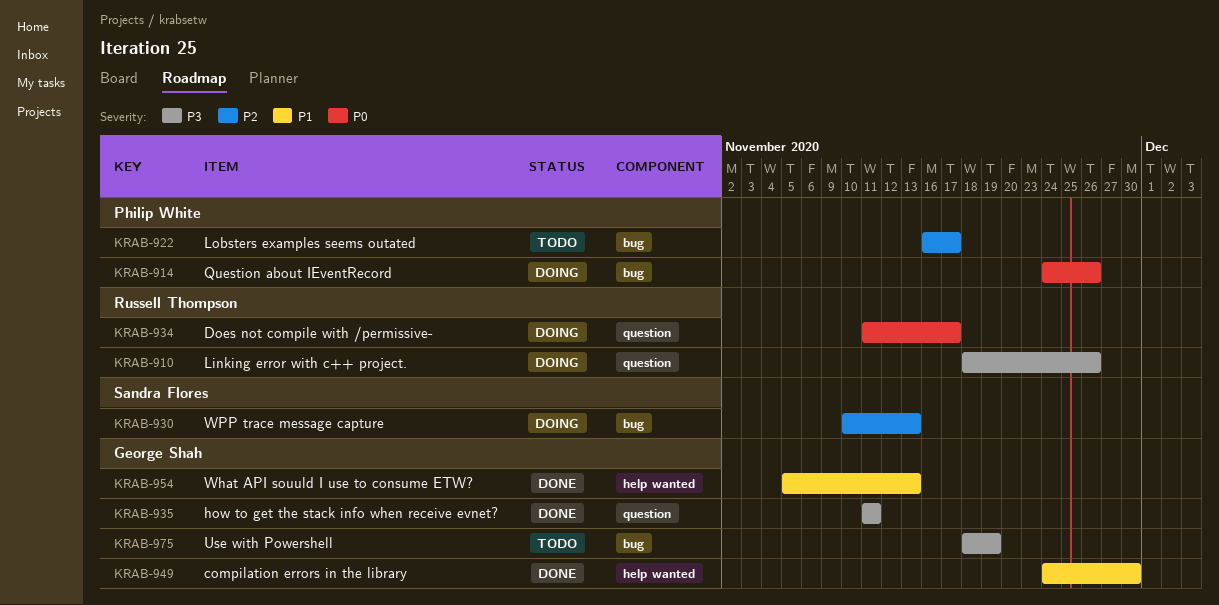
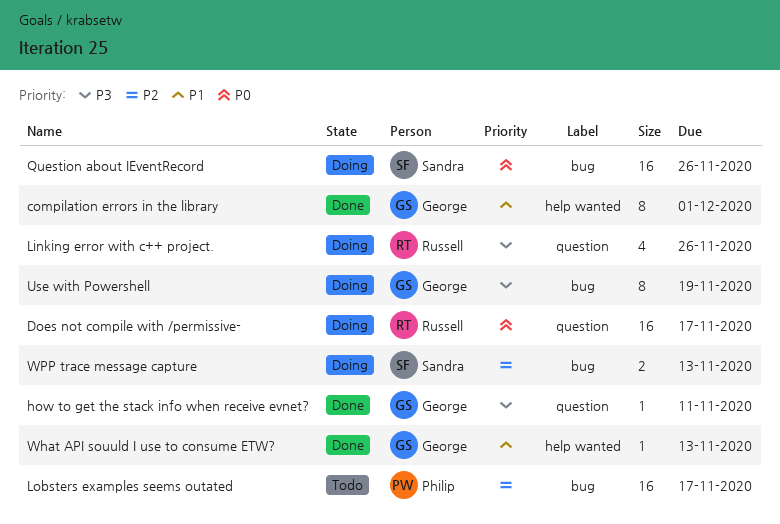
compilation errors in the library, due: Nov 30 -> Dec 1
Question about IEventRecord, owner: Philip White -> Sandra Flores
Use with Powershell, status: Todo -> Doing

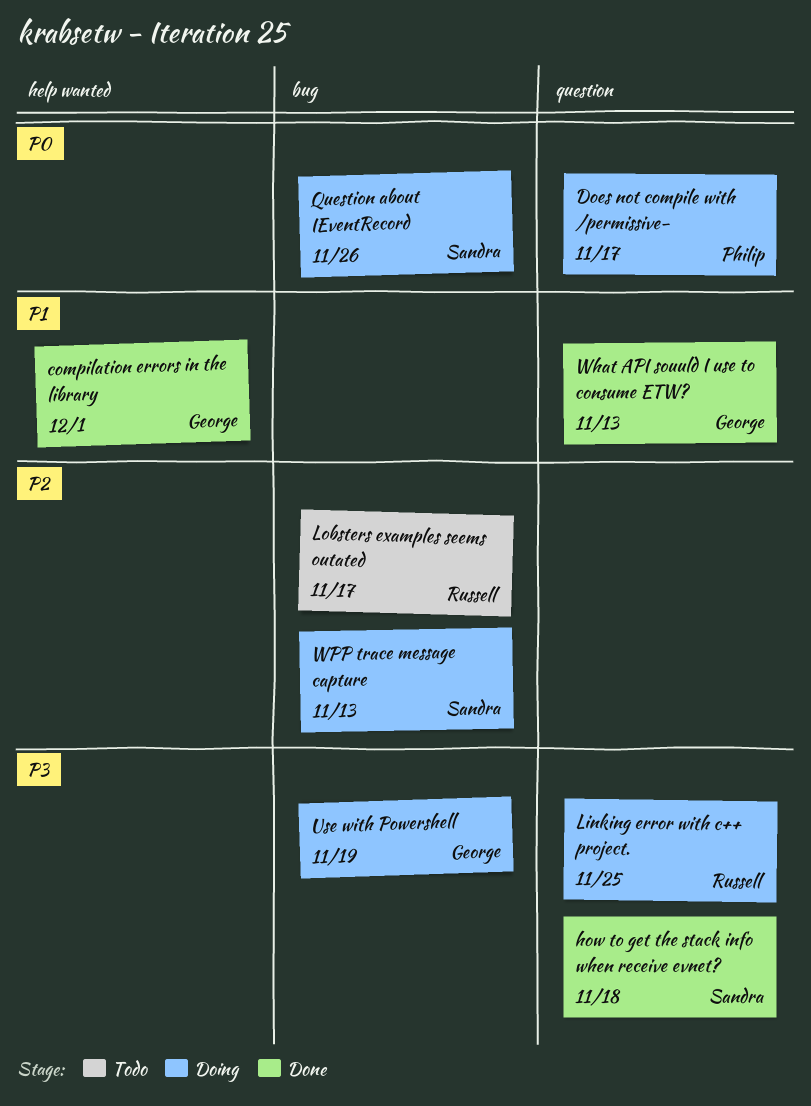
Does not compile with /permissive-, owner: Russell -> Philip
how to get the stack info when receive evnet?, owner: George -> Sandra
how to get the stack info when receive evnet?, due: Nov 11 -> Nov 18
Linking error with c++ project., due: Nov 26 -> Nov 25
Lobsters examples seems outated, owner: Philip -> Russell
What API souuld I use to consume ETW?, label: help wanted -> question

